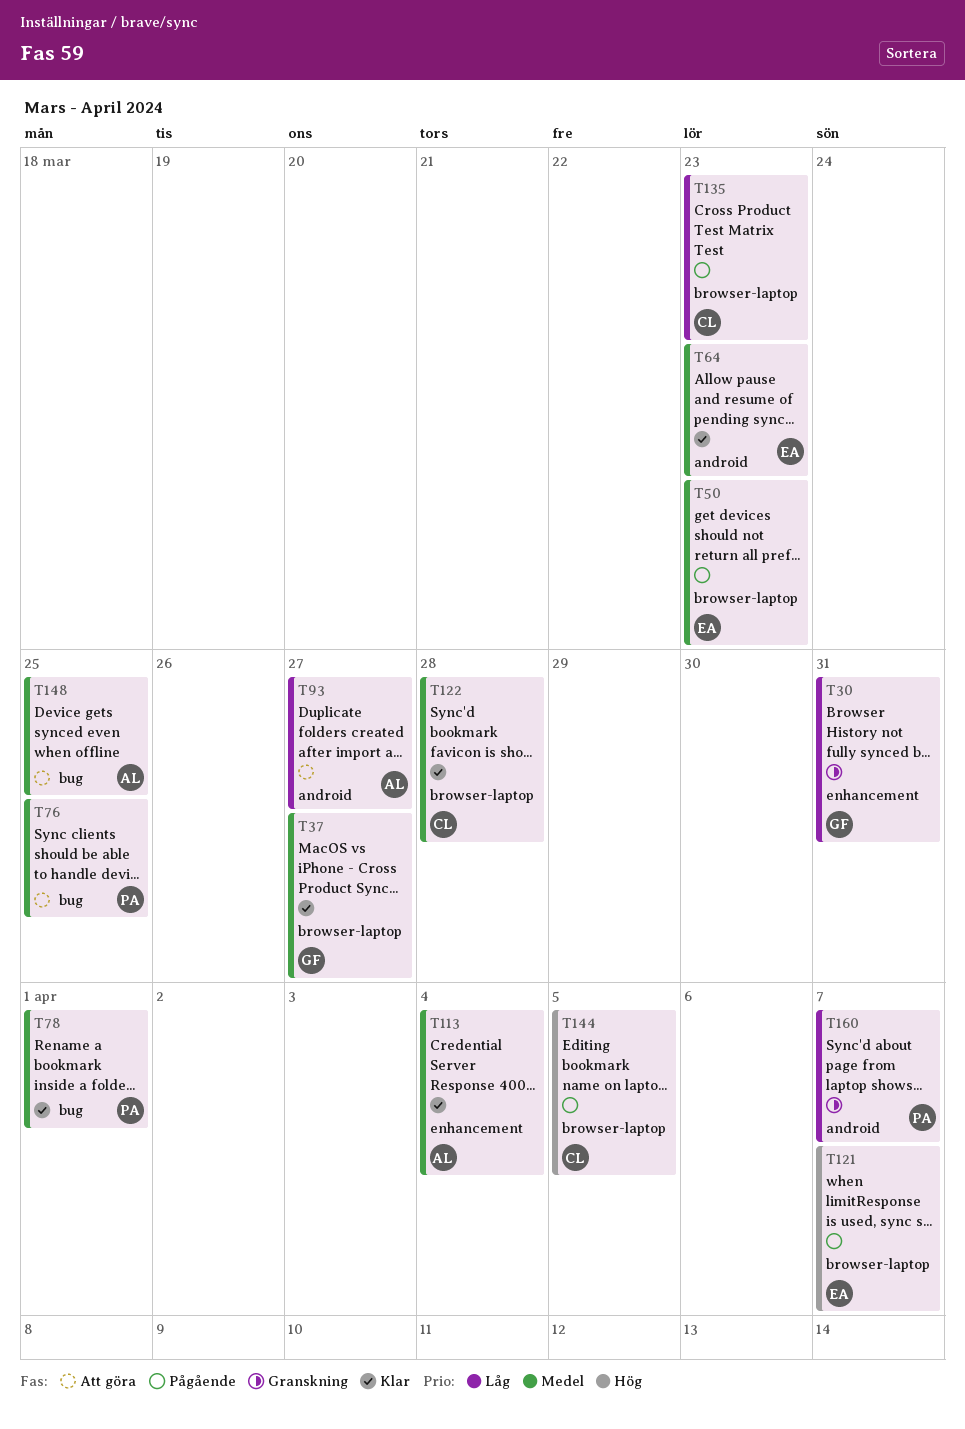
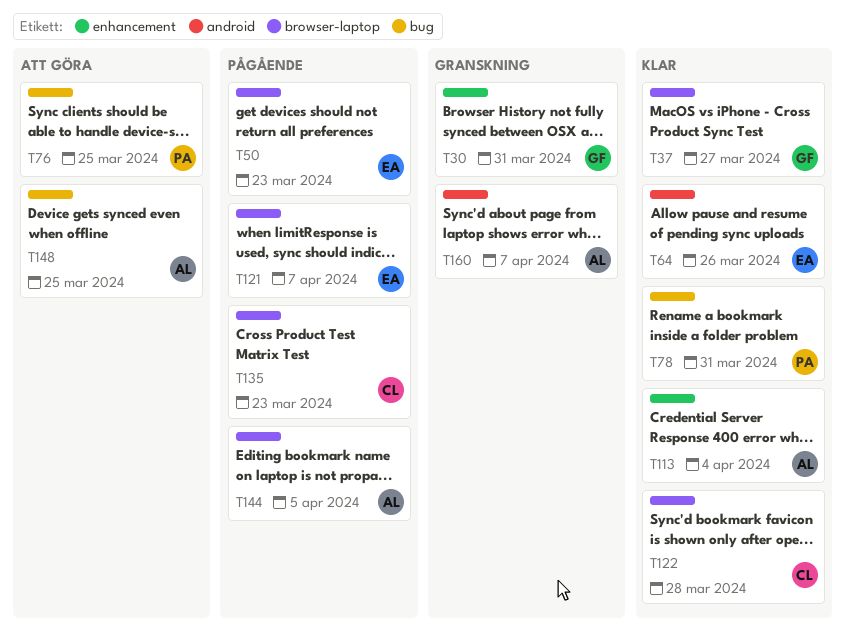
T64, due: Mar 23 -> Mar 26
T78, due: Apr 1 -> Mar 31
T93: present -> none
T144, owner: CL -> AL
T160, owner: PA -> AL

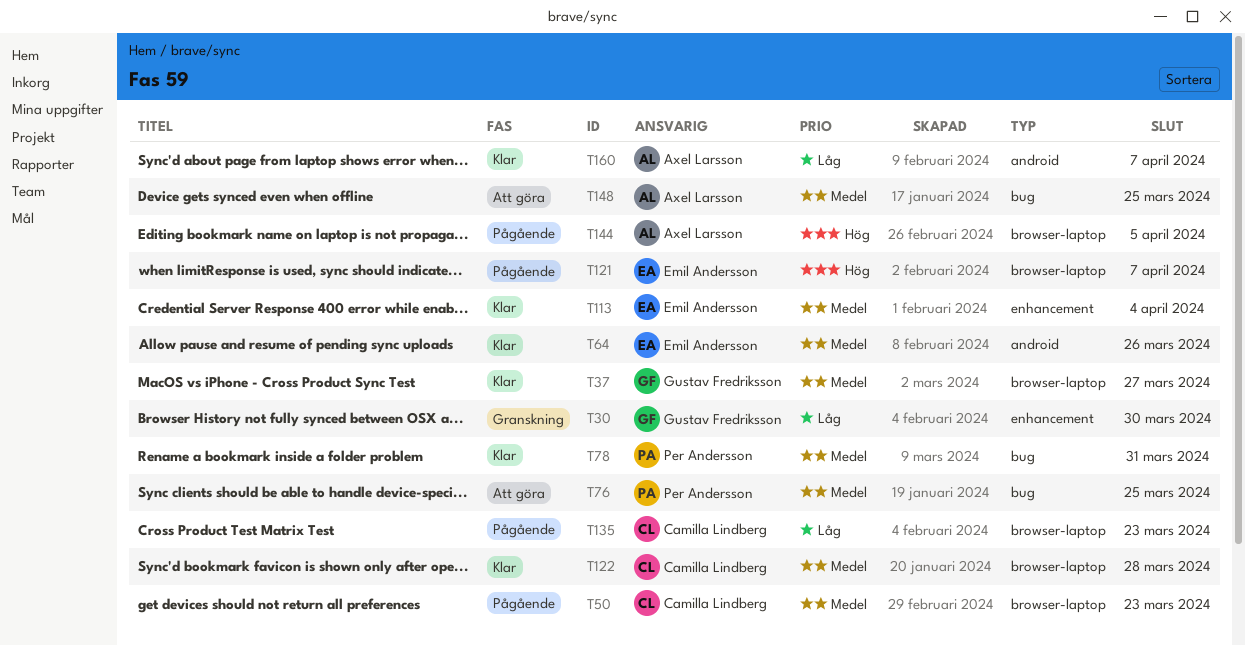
T30, due: Mar 31 -> Mar 30
T50, owner: Emil Andersson -> Camilla Lindberg
T113, owner: Axel Larsson -> Emil Andersson
T160, status: Granskning -> Klar

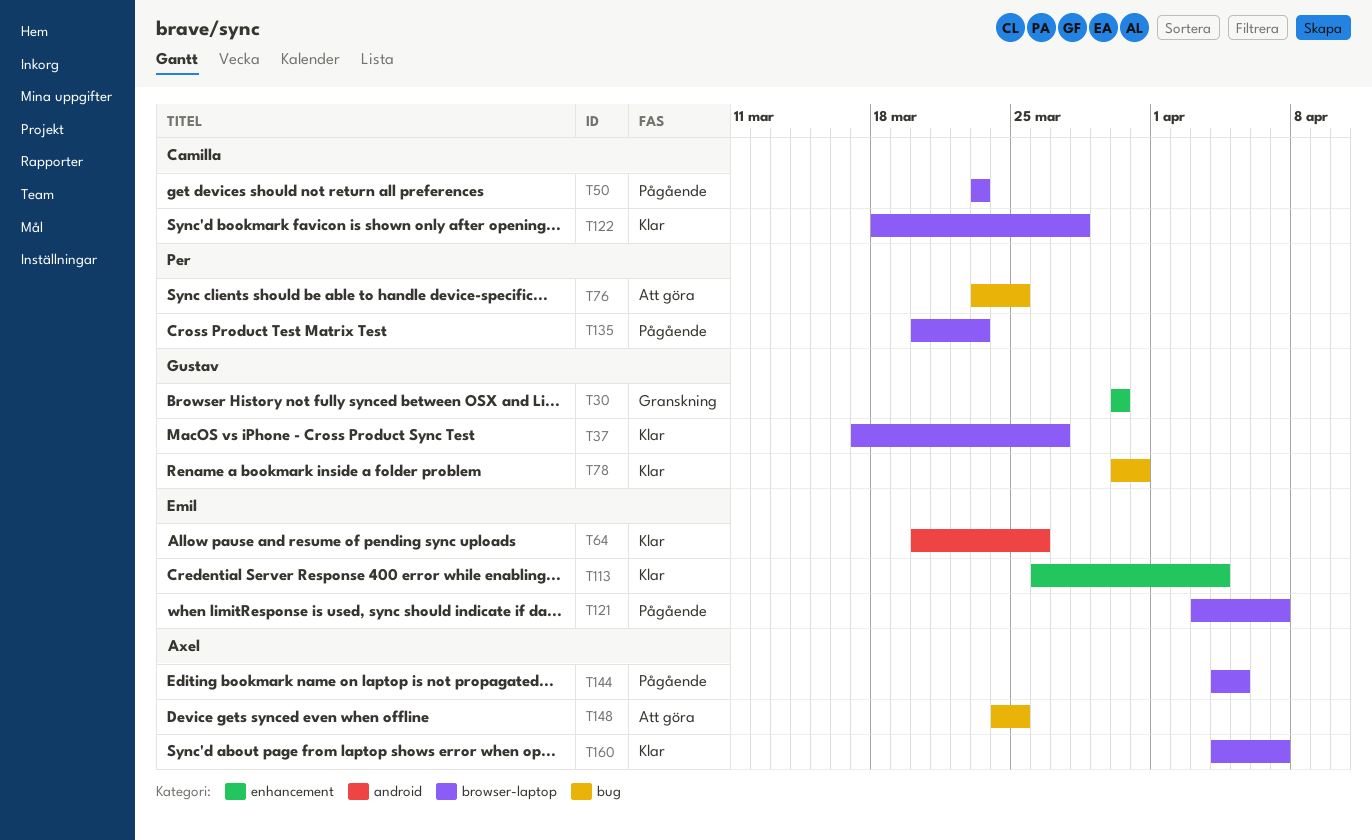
T78, owner: Per Andersson -> Gustav Fredriksson
T135, owner: Camilla Lindberg -> Per Andersson
T160, label: android -> browser-laptop

